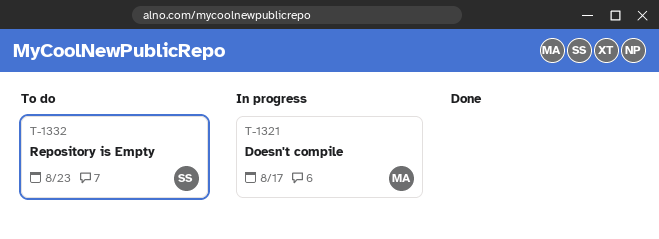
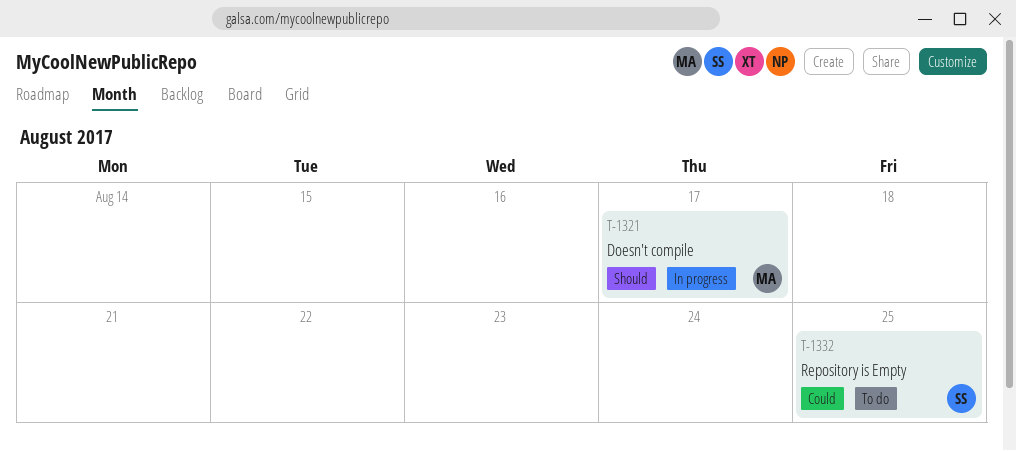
T-1332, due: Aug 23 -> Aug 25

